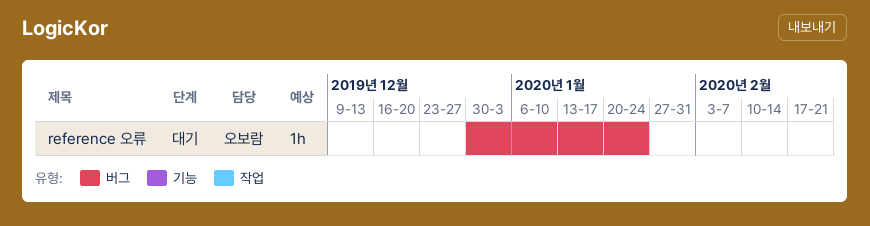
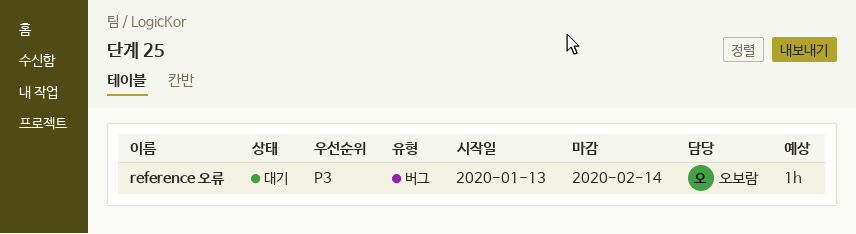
reference 오류, start: Dec 30 -> Jan 13
reference 오류, due: Jan 24 -> Feb 14

